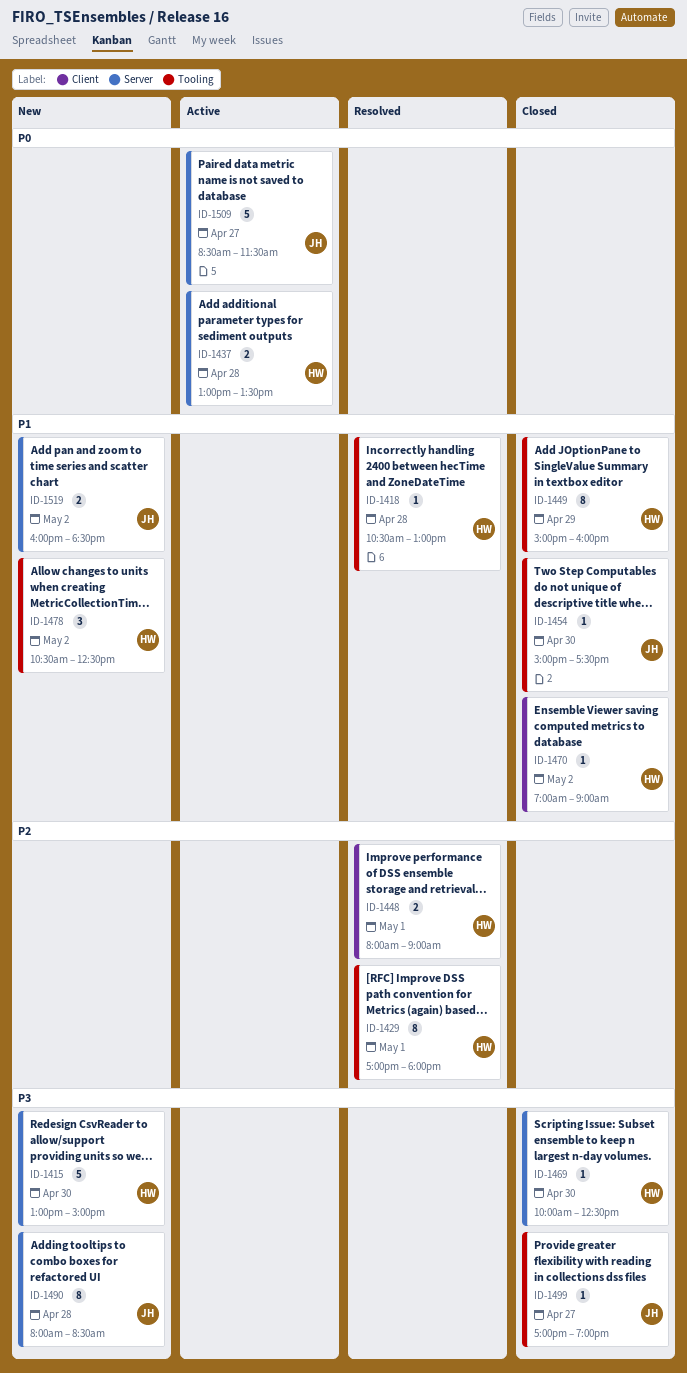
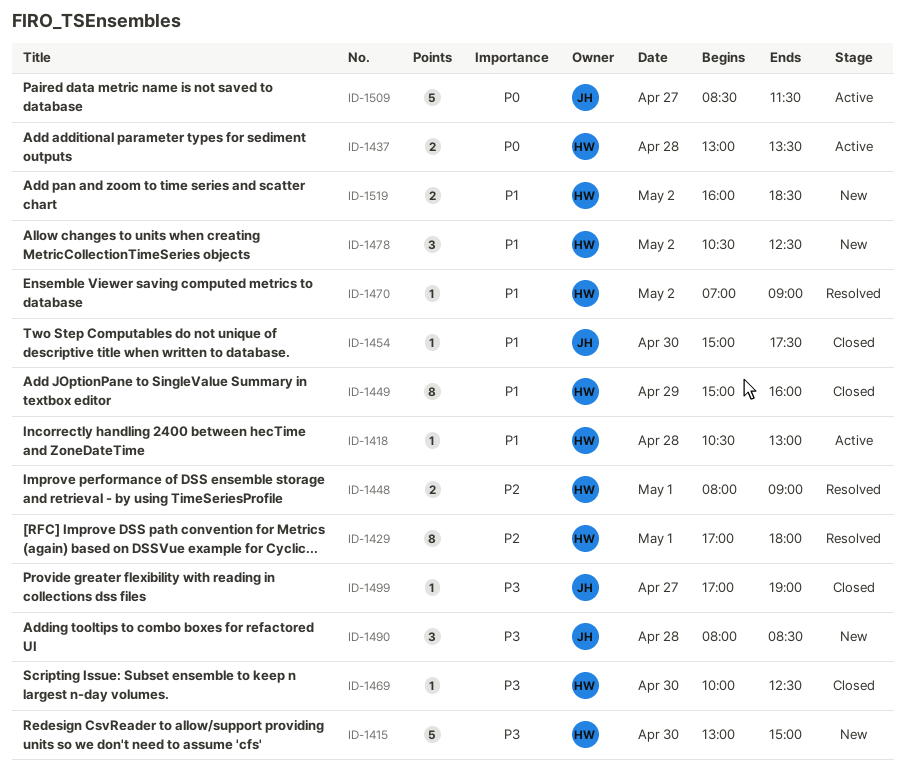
ID-1418, status: Resolved -> Active
ID-1470, status: Closed -> Resolved
ID-1490, estimate: 8 -> 3
ID-1519, owner: JH -> HW

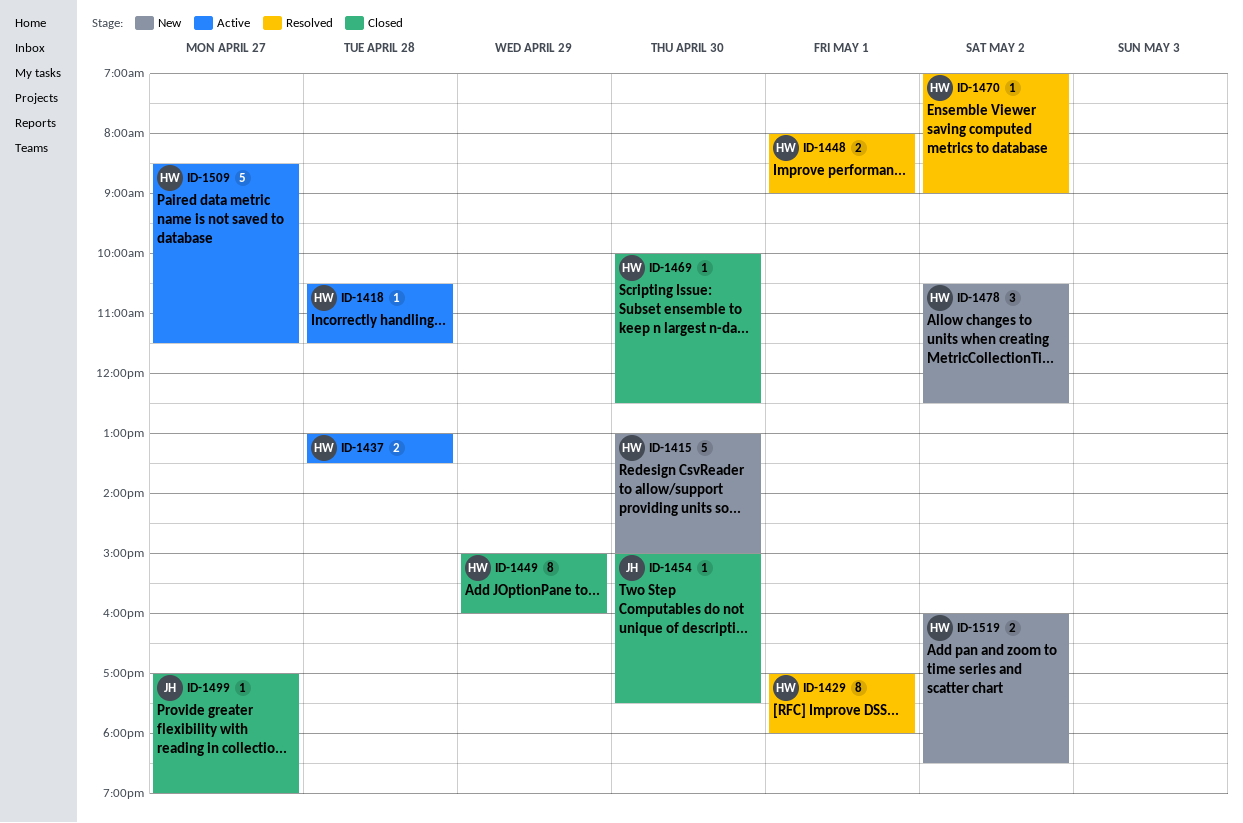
ID-1418, ends: 13:00 -> 11:30
ID-1490: present -> none
ID-1509, owner: JH -> HW

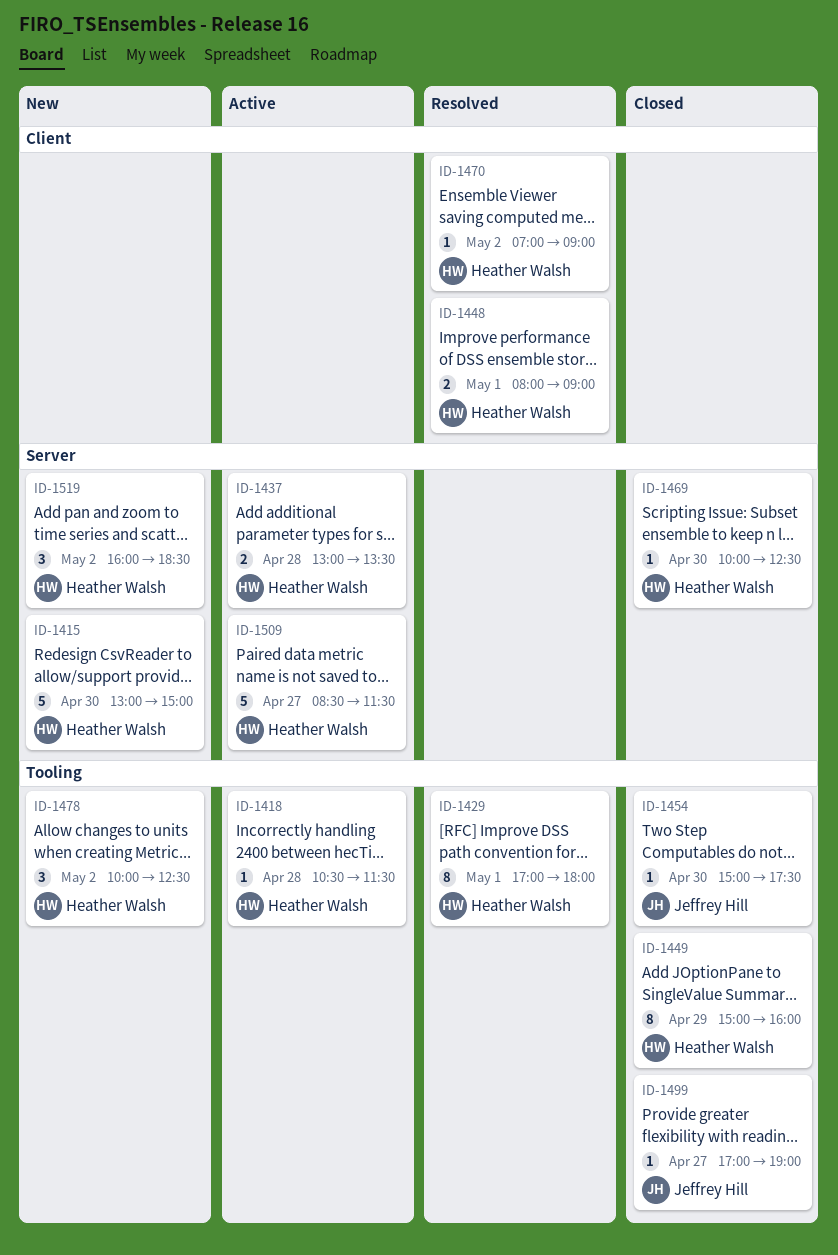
ID-1478, begins: 10:30 -> 10:00
ID-1519, estimate: 2 -> 3

